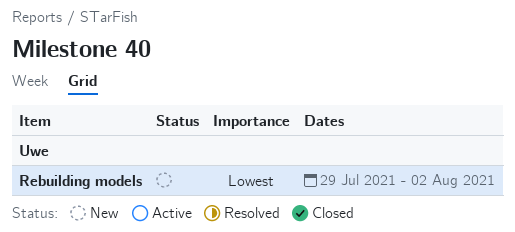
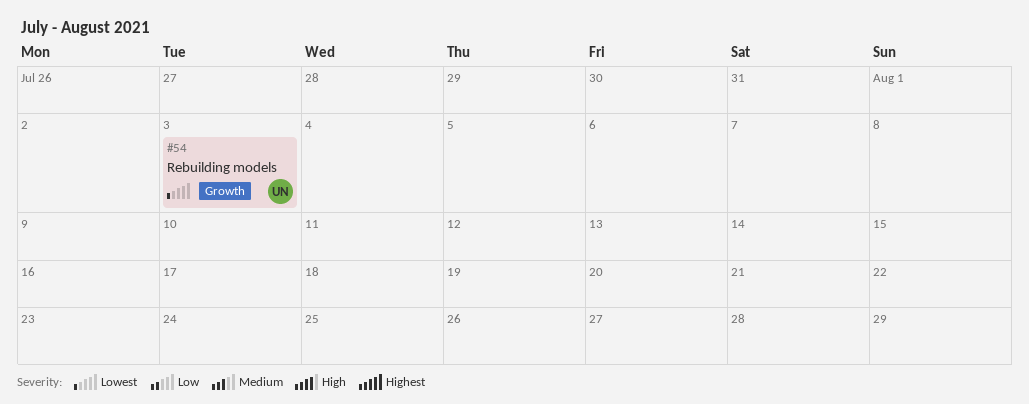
Rebuilding models, due: Aug 2 -> Aug 3

